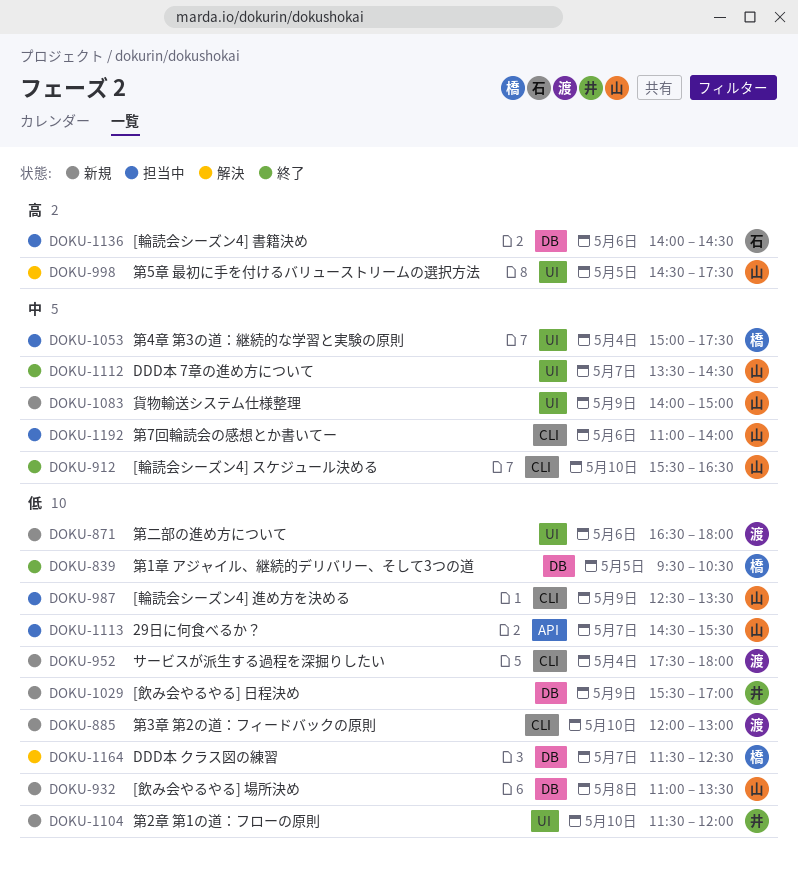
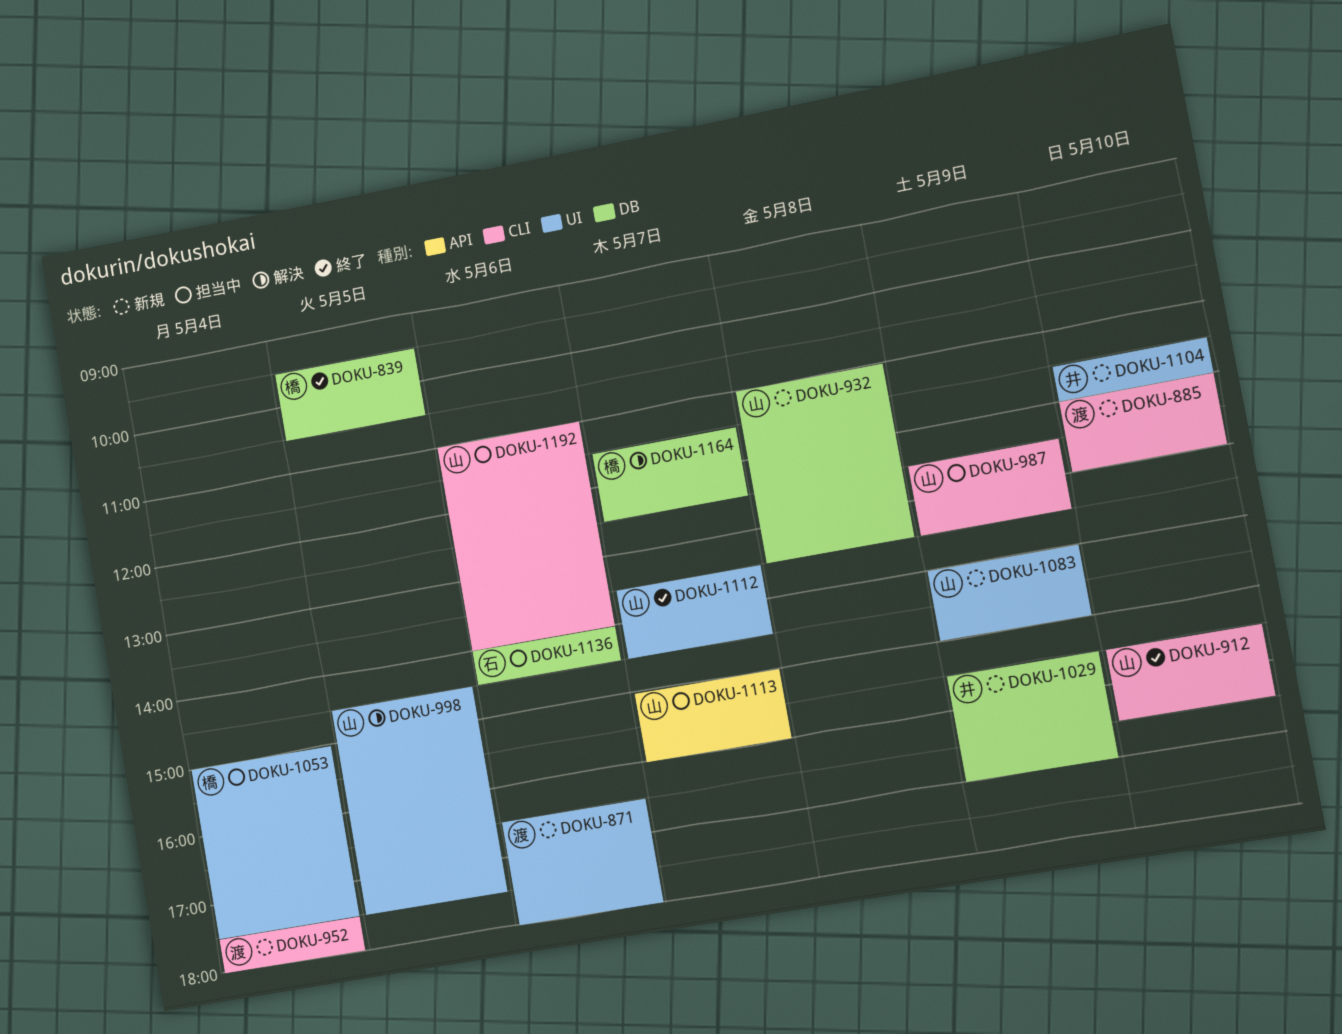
DOKU-1113, begins: 14:30 -> 15:00
DOKU-1113, ends: 15:30 -> 16:00

